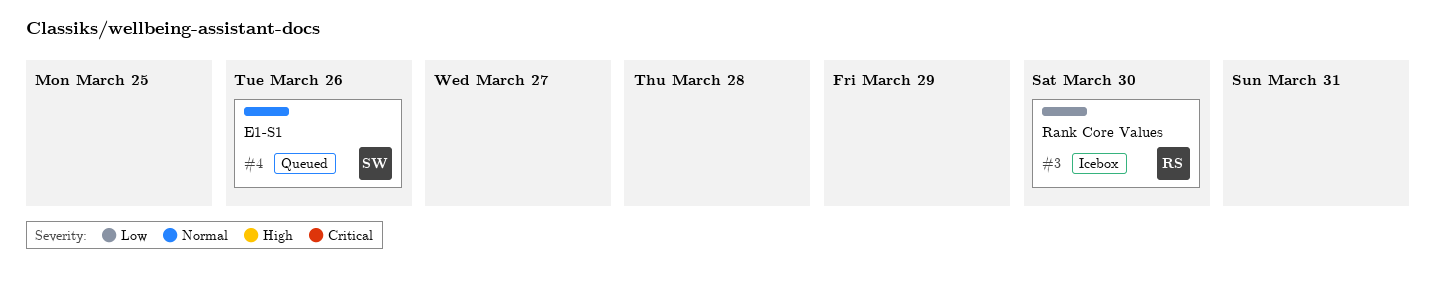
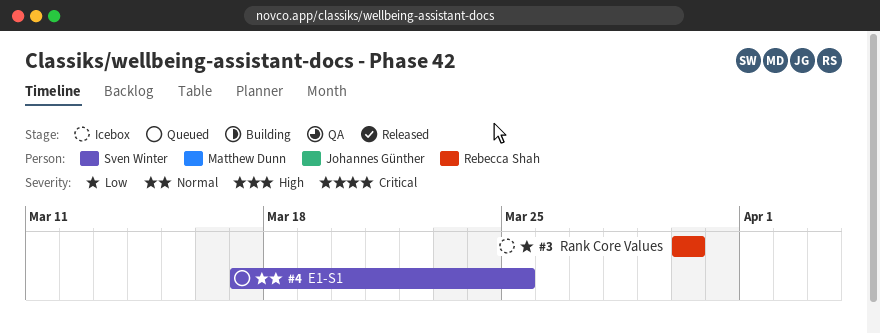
#4, due: Mar 26 -> Mar 25

